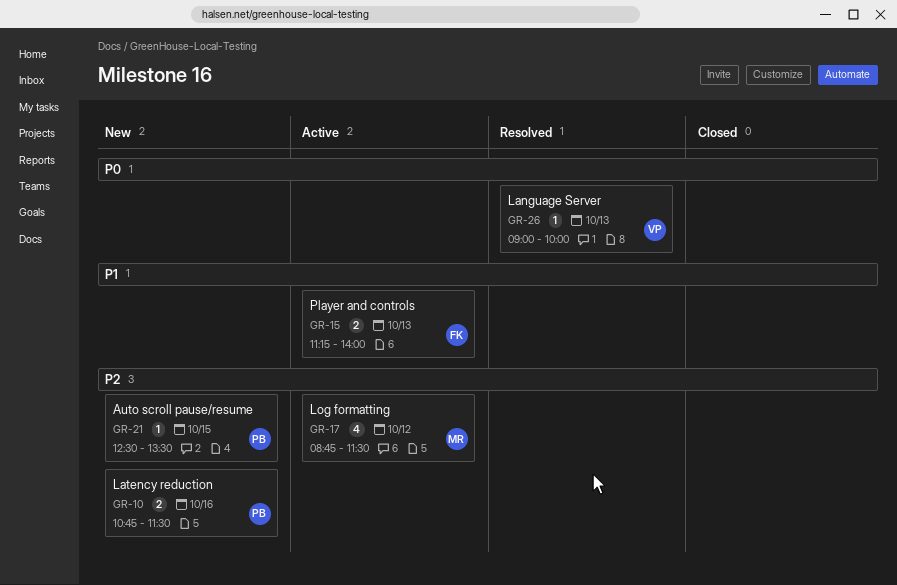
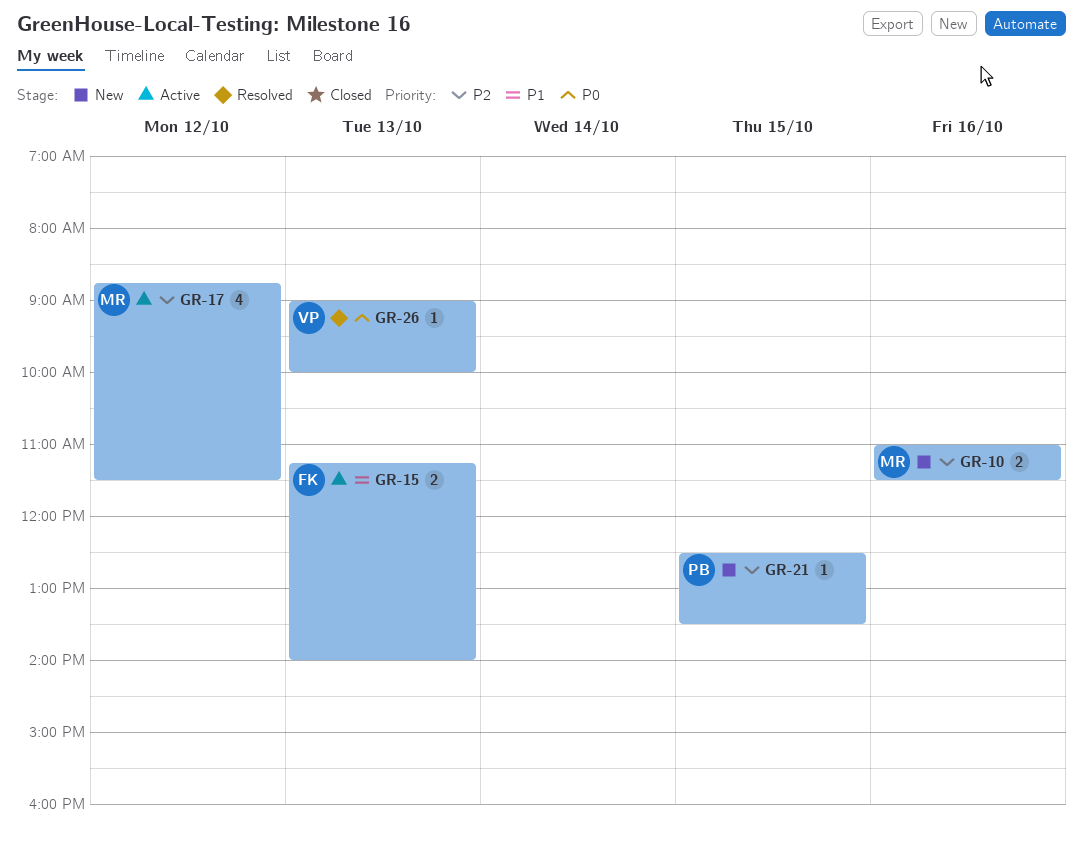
GR-10, owner: PB -> MR
GR-10, begins: 10:45 -> 11:00

